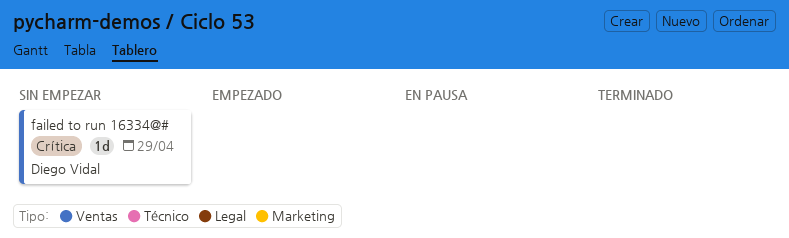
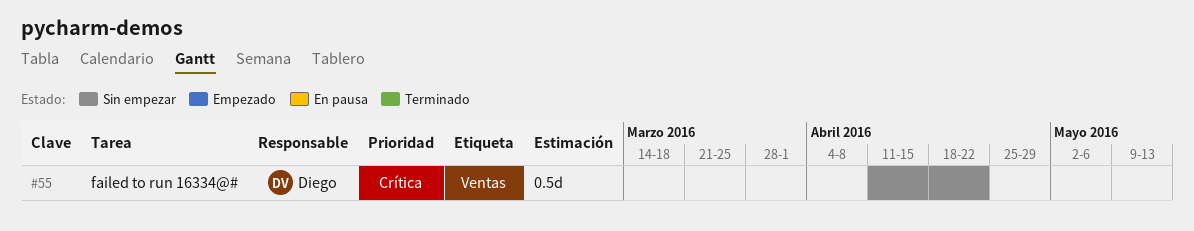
failed to run 16334@#, estimate: 1d -> 0.5d
failed to run 16334@#, due: Apr 29 -> Apr 22

